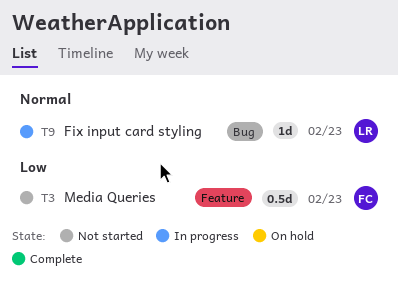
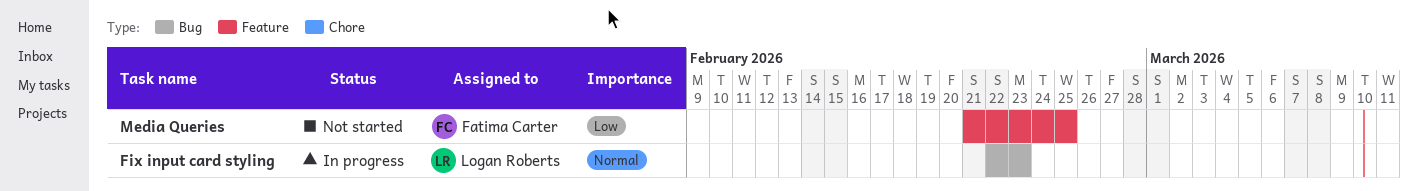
Media Queries, due: Feb 23 -> Feb 25

